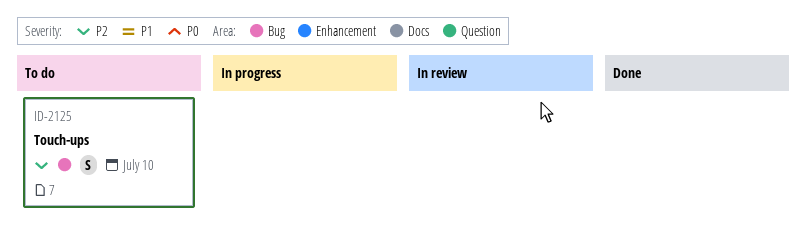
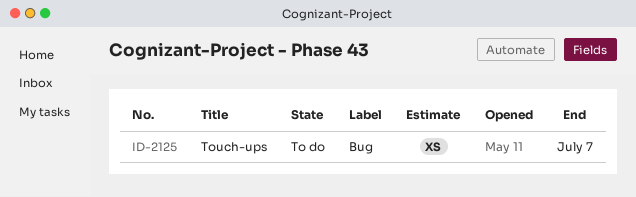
ID-2125, estimate: S -> XS
ID-2125, due: Jul 10 -> Jul 7

